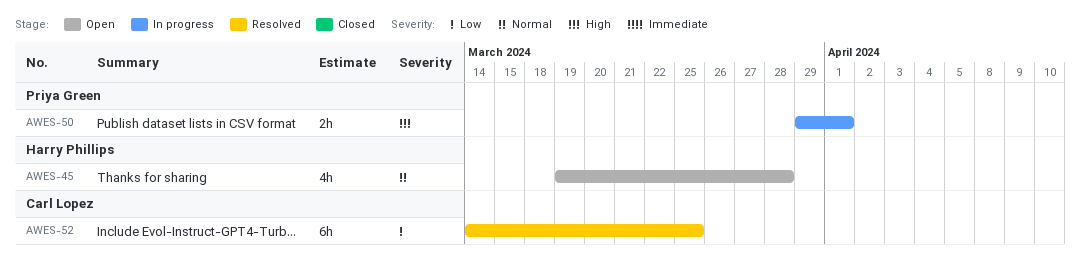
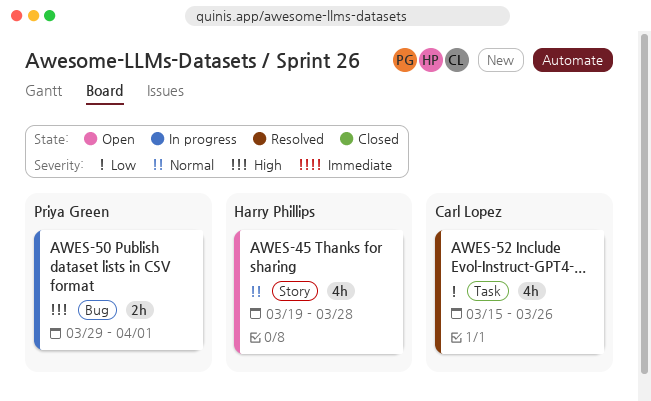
AWES-52, estimate: 6h -> 4h
AWES-52, start: Mar 14 -> Mar 15
AWES-52, due: Mar 25 -> Mar 26

